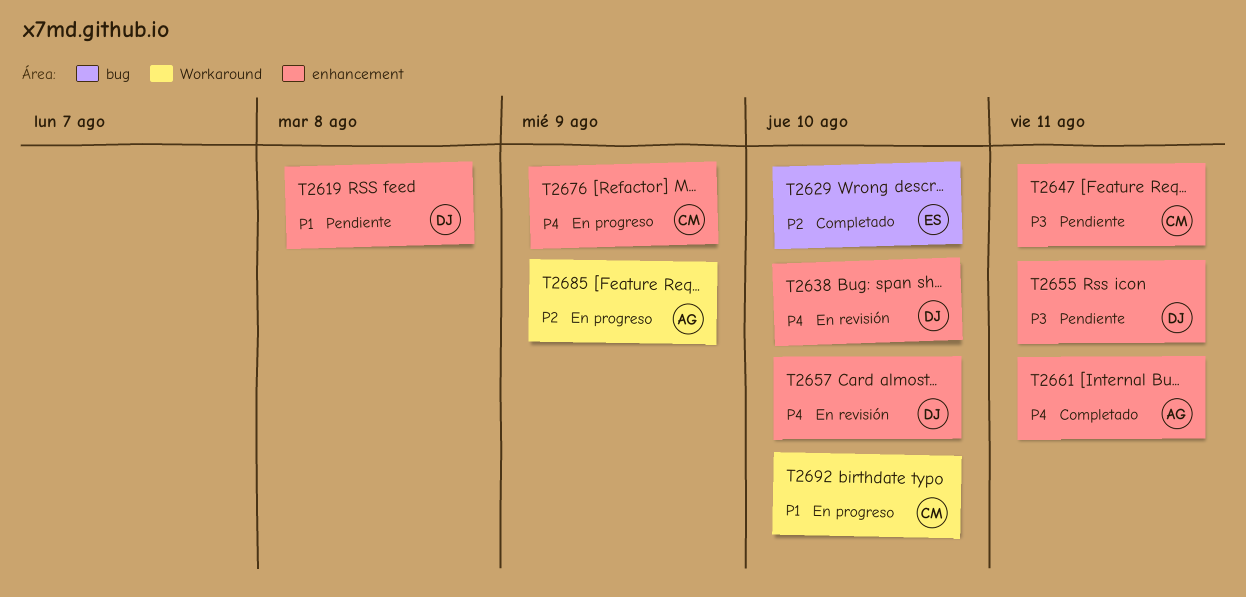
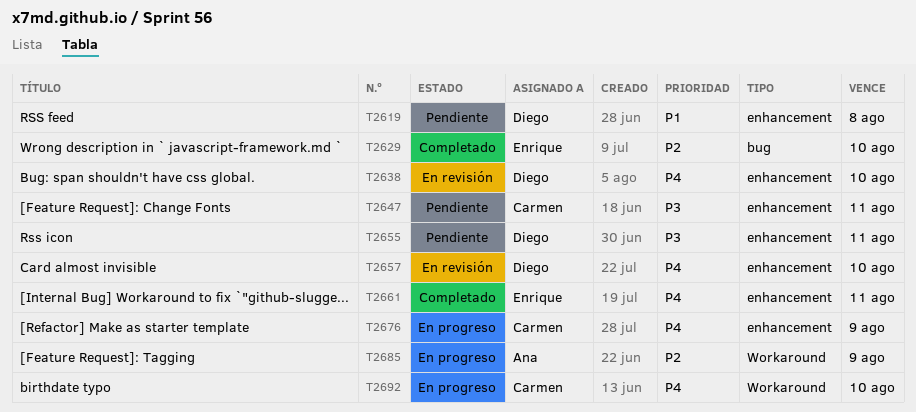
T2661, owner: Ana -> Enrique
T2692, priority: P1 -> P4

